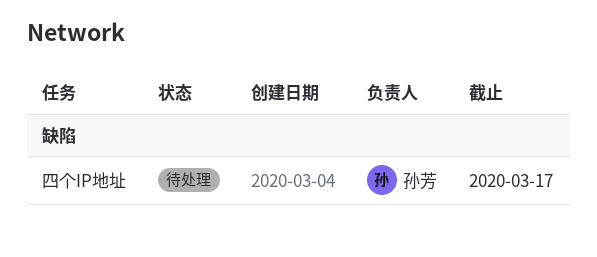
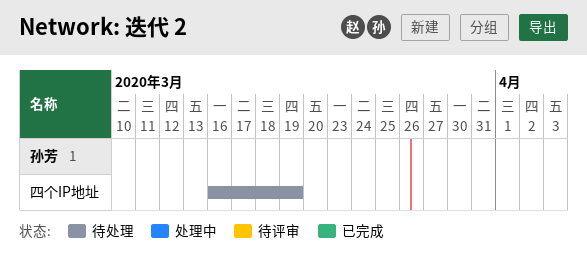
四个IP地址, due: Mar 17 -> Mar 19

